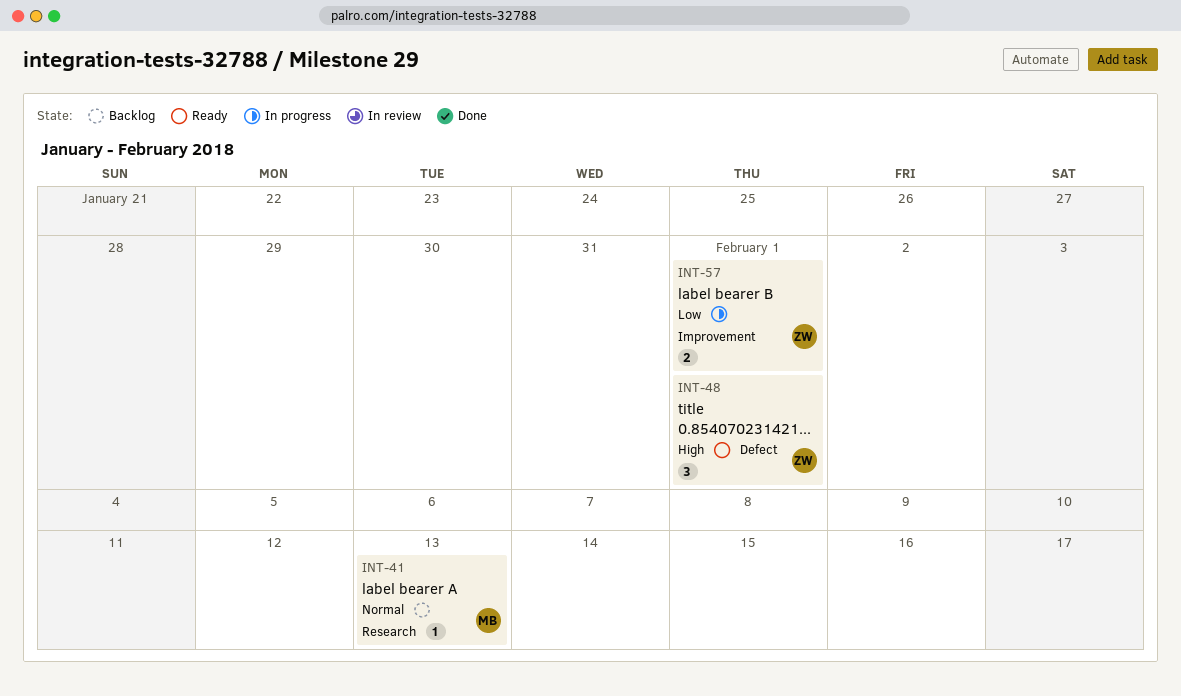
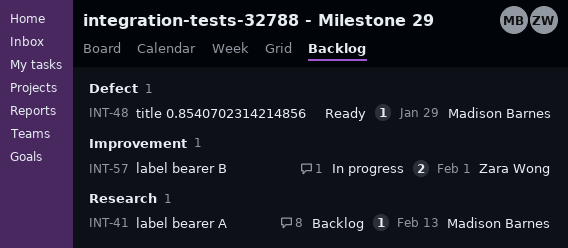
INT-48, owner: Zara Wong -> Madison Barnes
INT-48, estimate: 3 -> 1
INT-48, due: Feb 1 -> Jan 29

